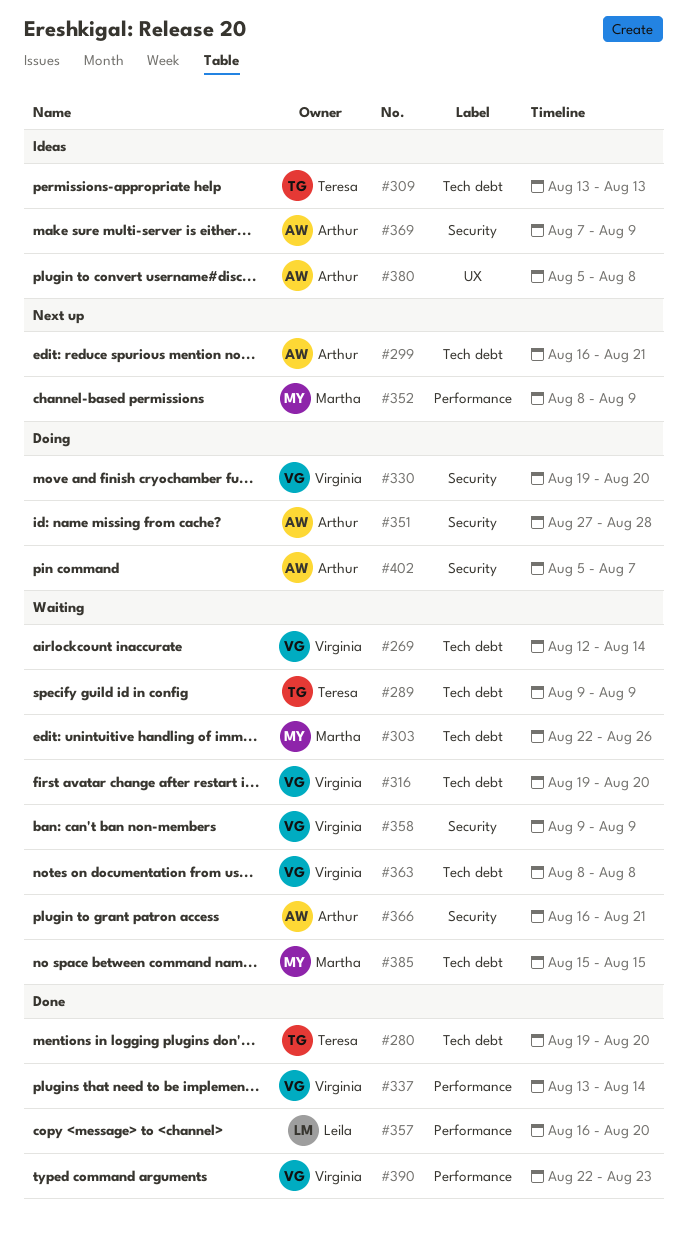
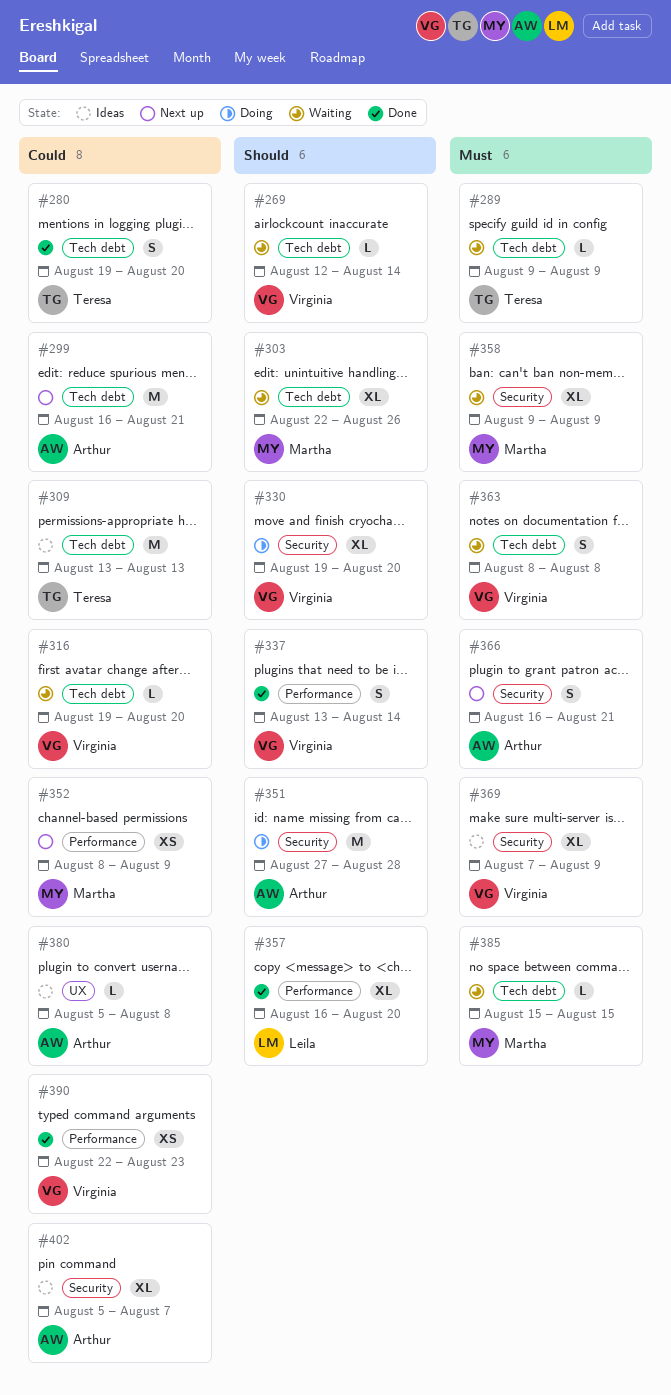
#358, owner: Virginia -> Martha
#366, status: Waiting -> Next up
#369, owner: Arthur -> Virginia
#402, status: Doing -> Ideas

